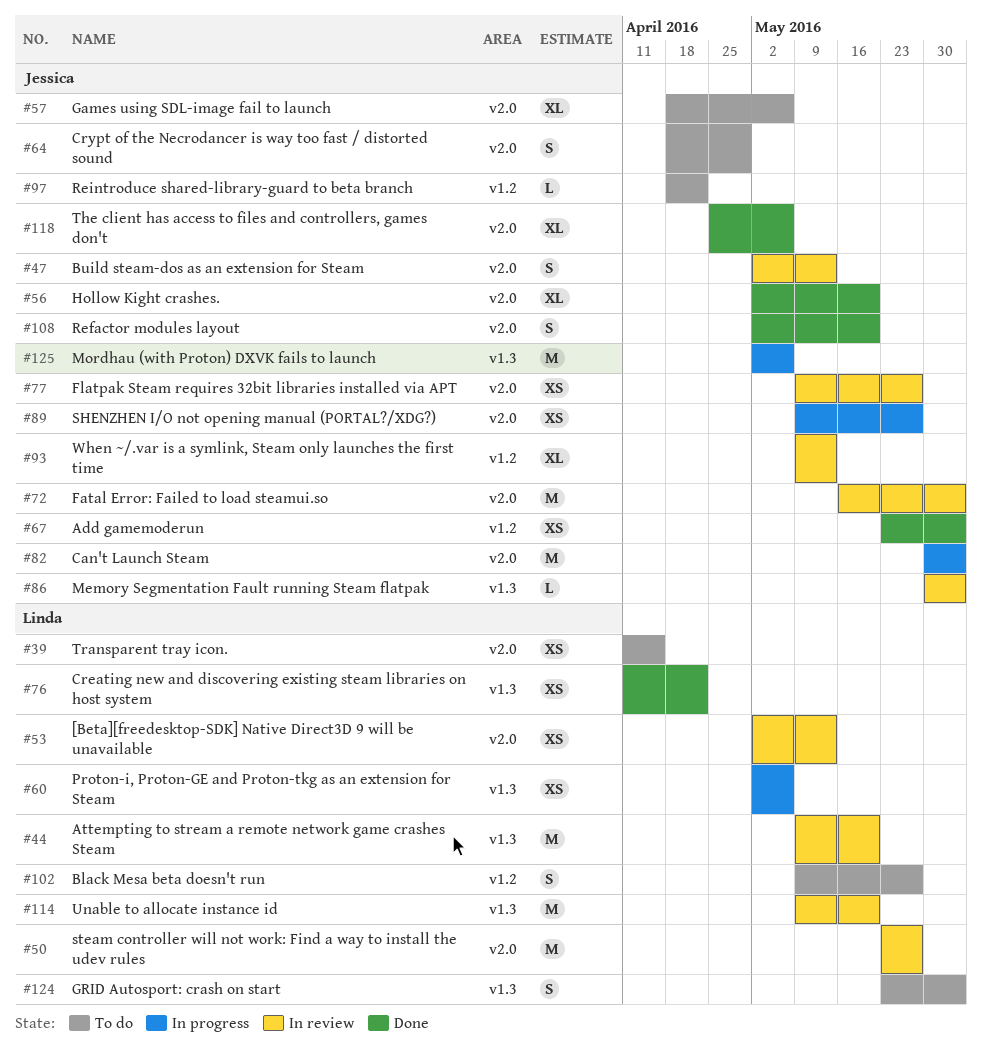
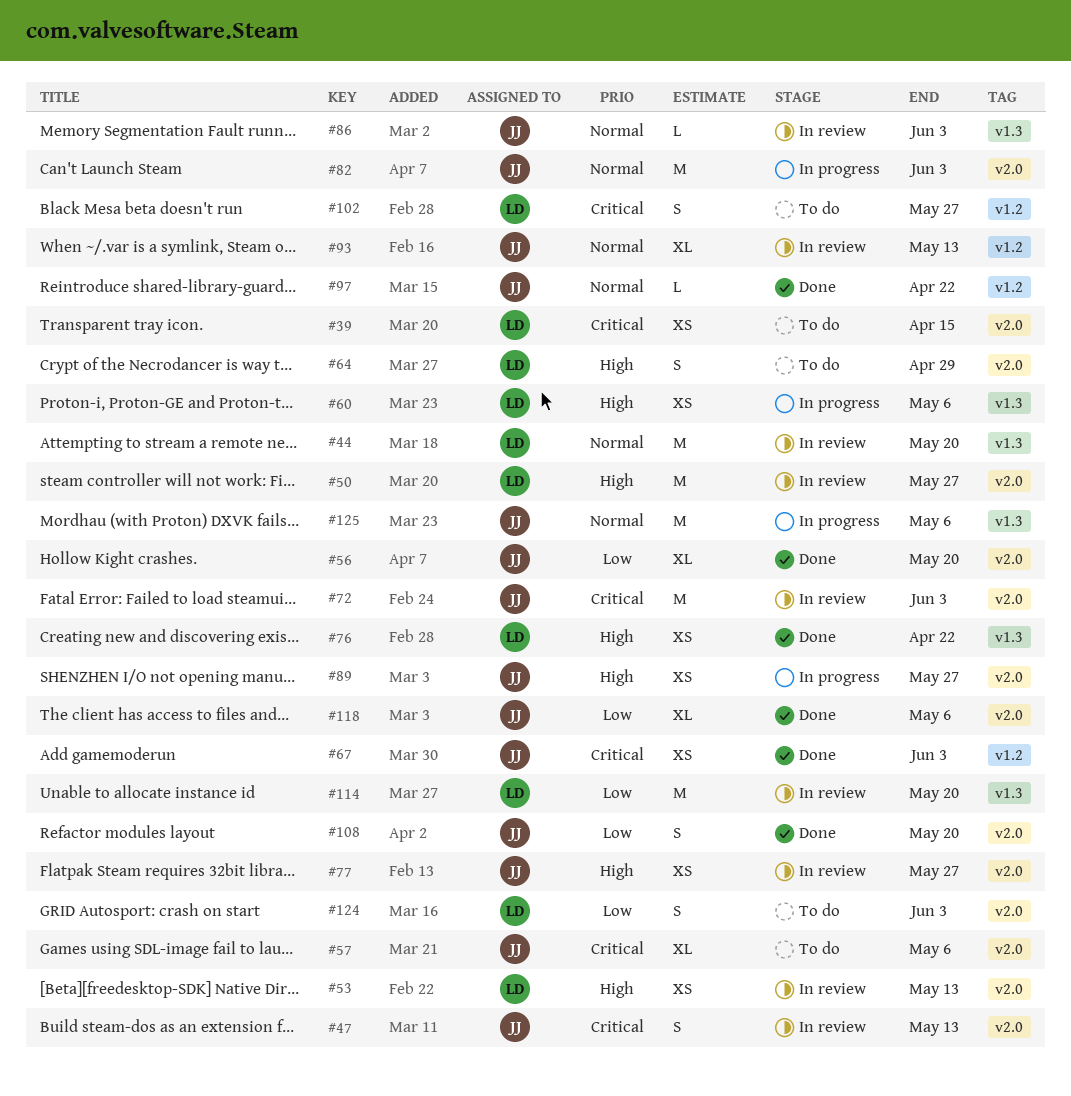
#64, owner: Jessica -> Linda
#97, status: To do -> Done
#124, label: v1.3 -> v2.0

